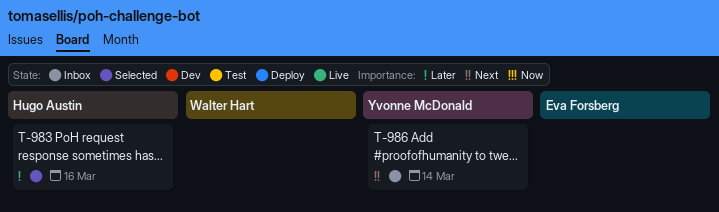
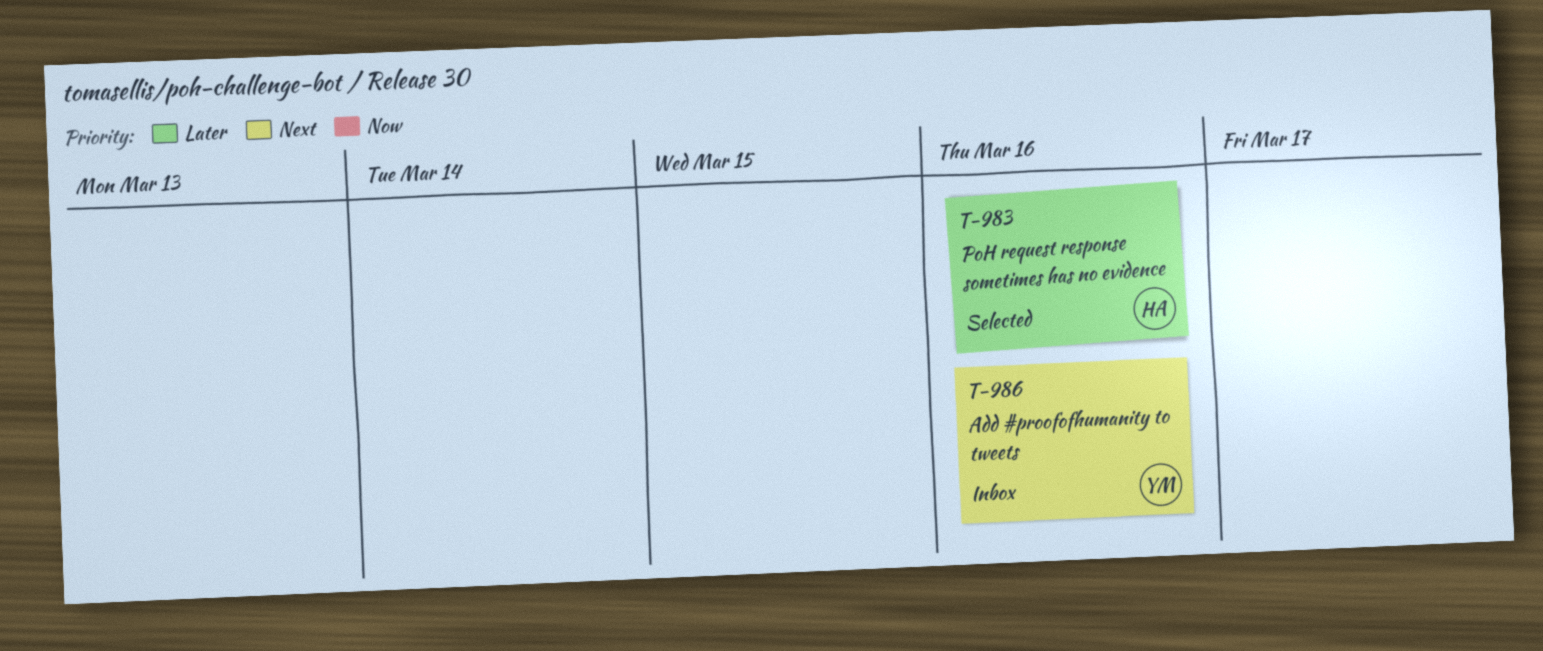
T-986, due: Mar 14 -> Mar 16

